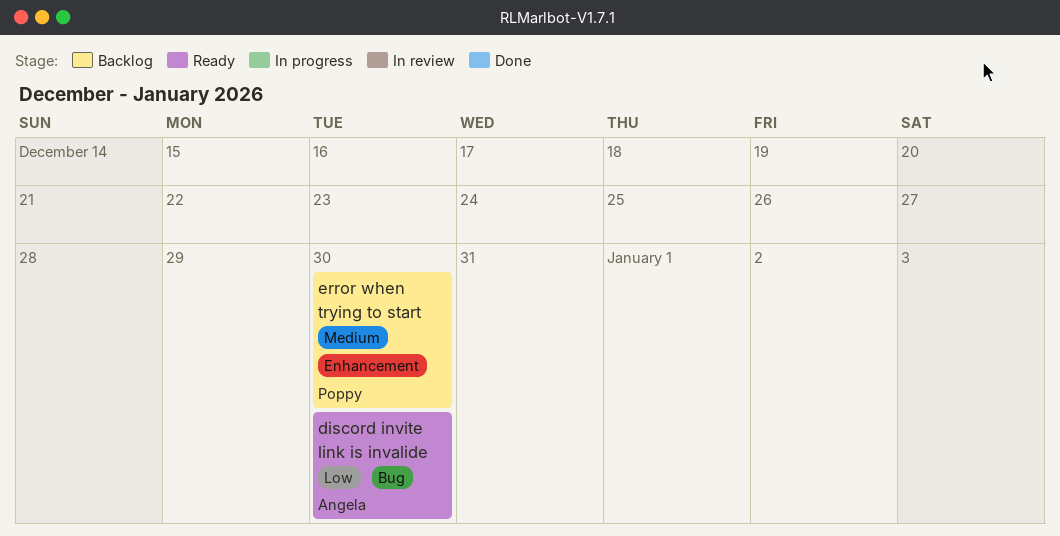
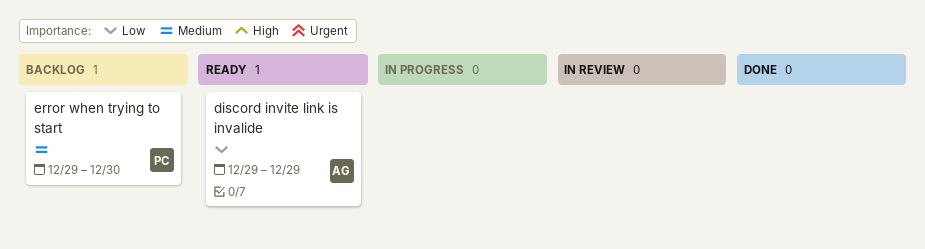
discord invite link is invalide, due: Dec 30 -> Dec 29

